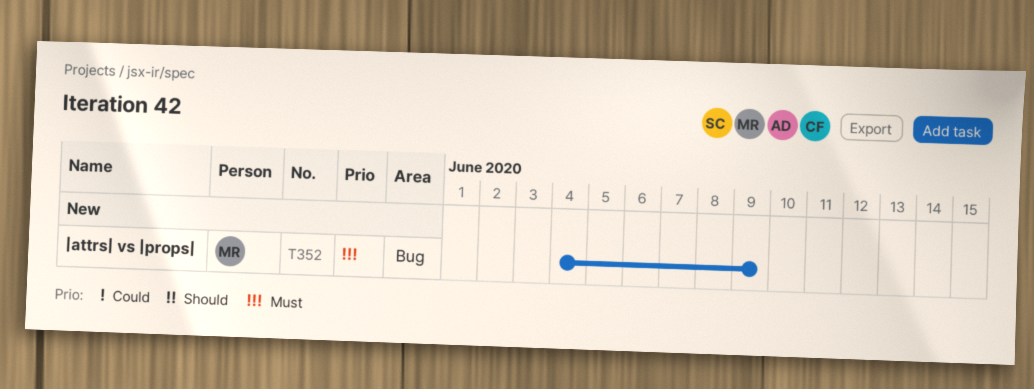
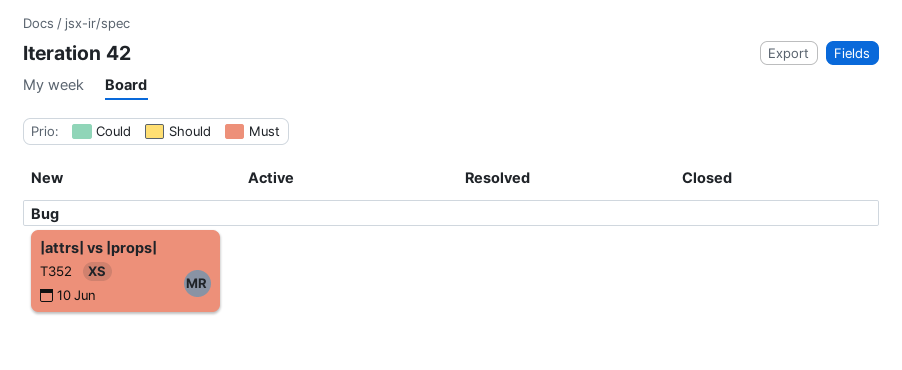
T352, due: Jun 9 -> Jun 10

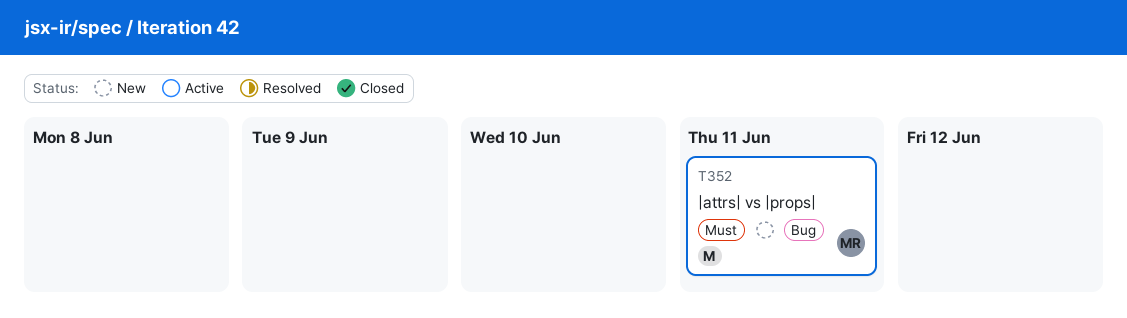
T352, estimate: XS -> M
T352, due: Jun 10 -> Jun 11

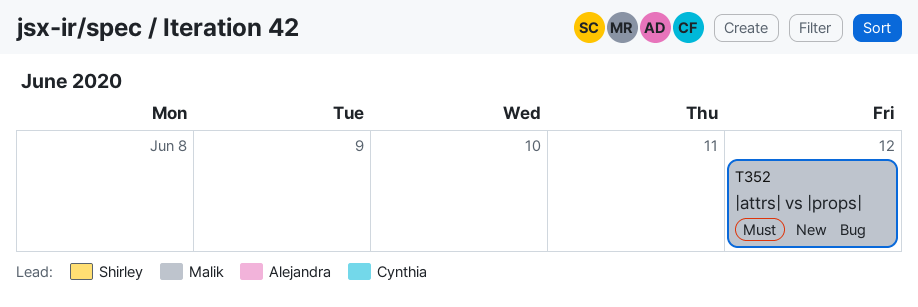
T352, due: Jun 11 -> Jun 12

